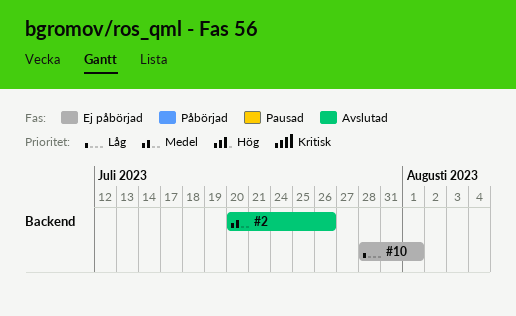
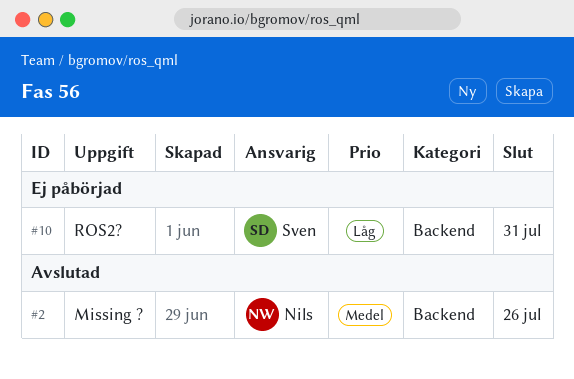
#10, due: Aug 1 -> Jul 31

